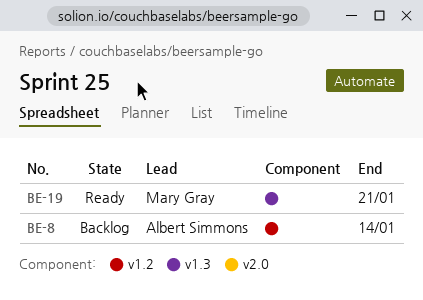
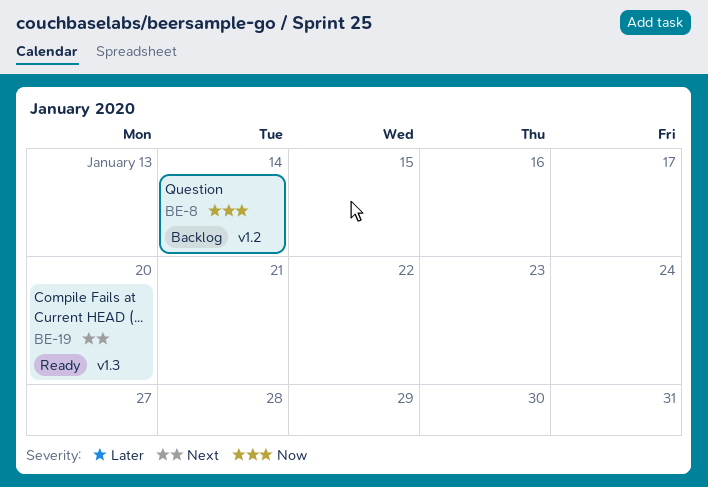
BE-19, due: Jan 21 -> Jan 20

